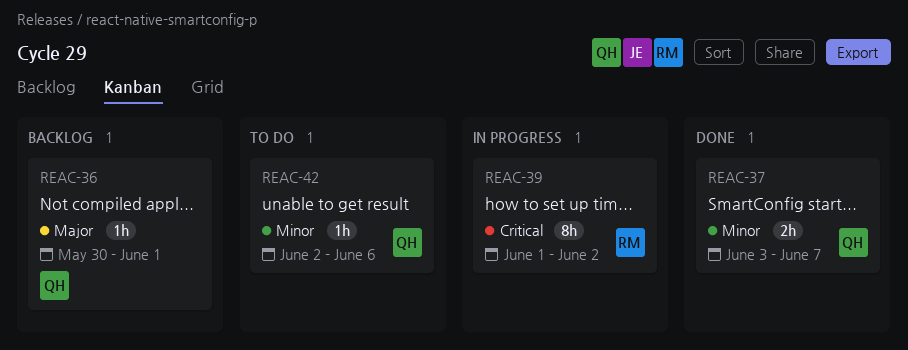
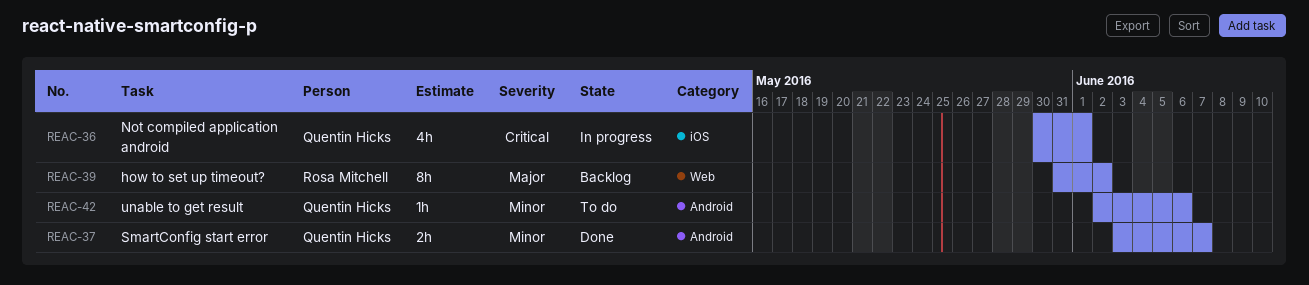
REAC-36, status: Backlog -> In progress
REAC-36, priority: Major -> Critical
REAC-36, estimate: 1h -> 4h
REAC-39, status: In progress -> Backlog
REAC-39, priority: Critical -> Major
REAC-39, start: Jun 1 -> May 31

